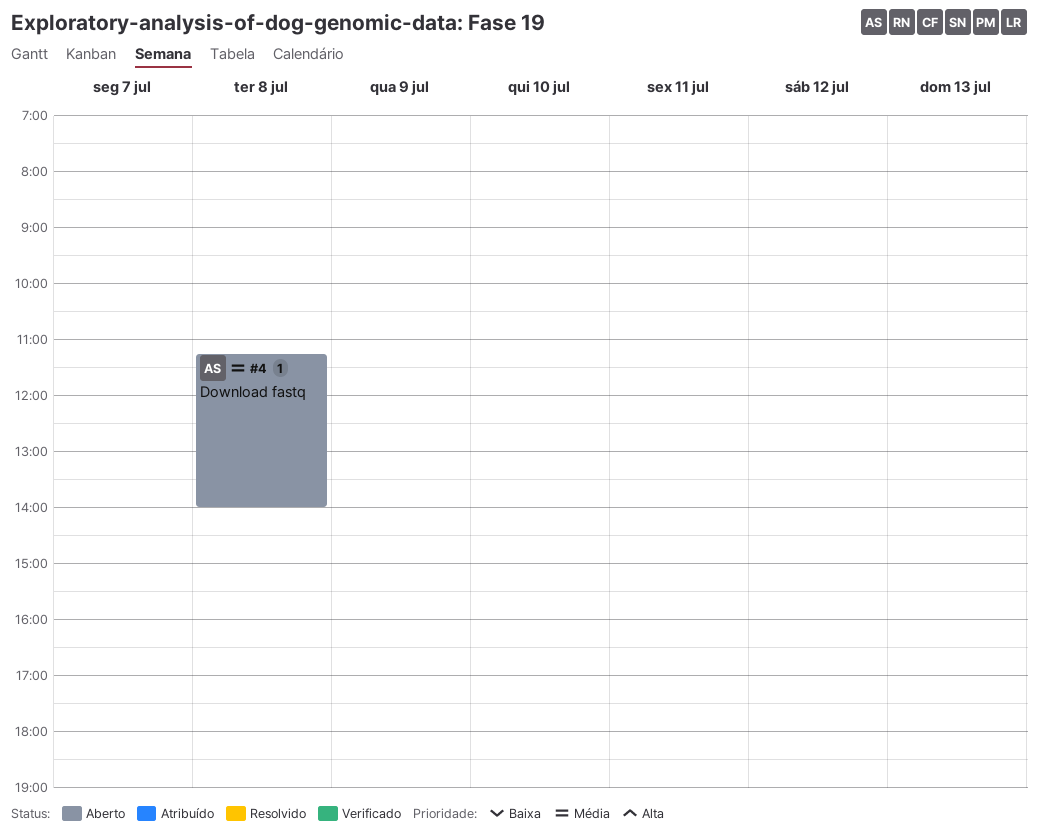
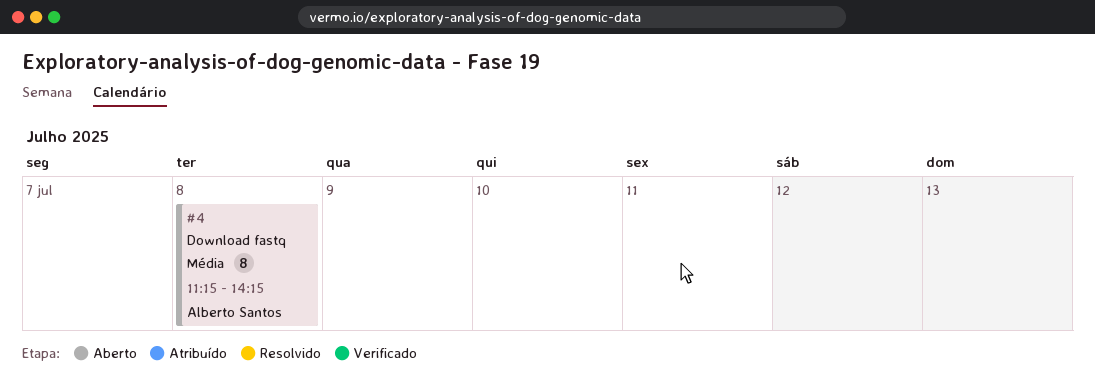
#4, estimate: 1 -> 8
#4, ends: 14:00 -> 14:15

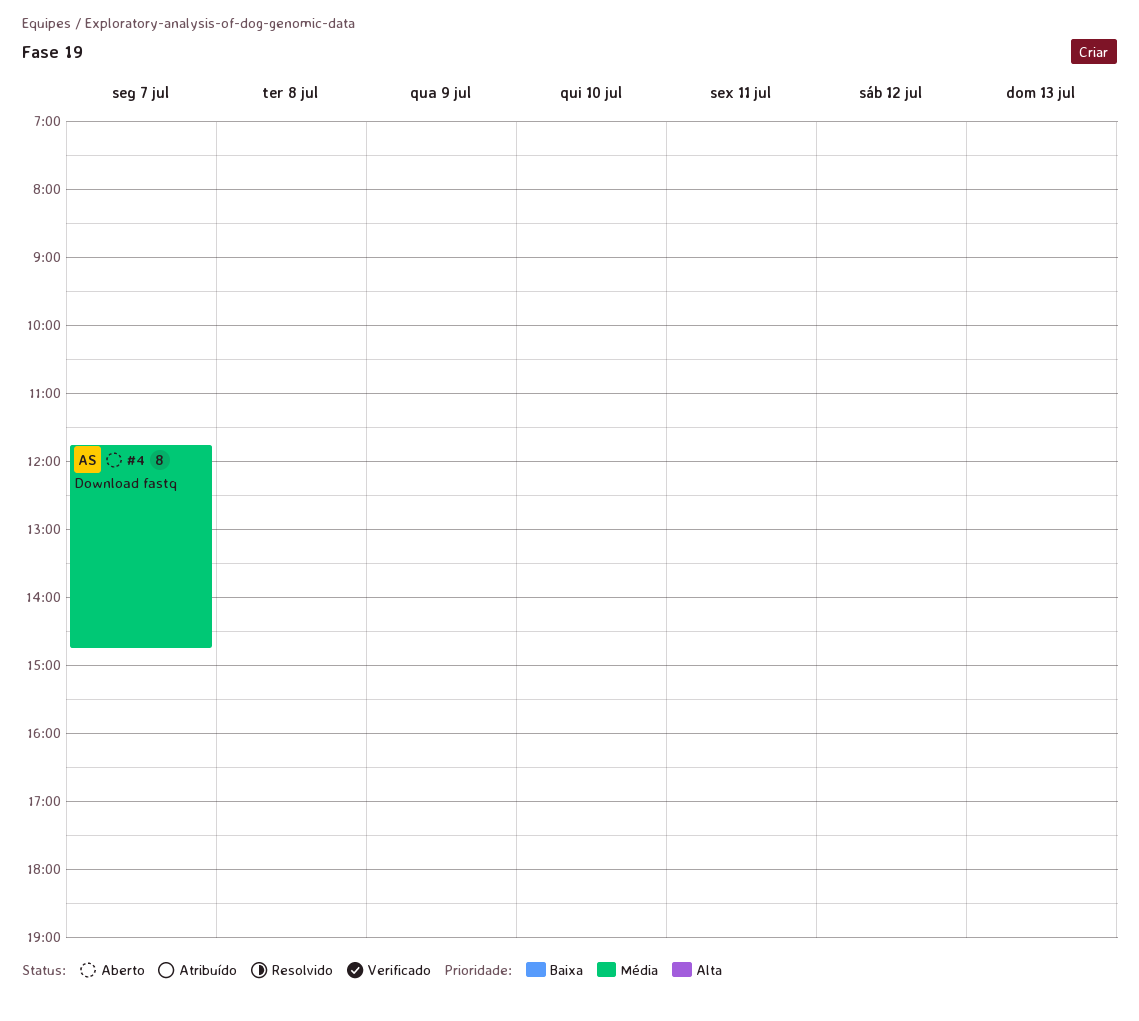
#4, day: Jul 8 -> Jul 7
#4, begins: 11:15 -> 11:45
#4, ends: 14:15 -> 14:45

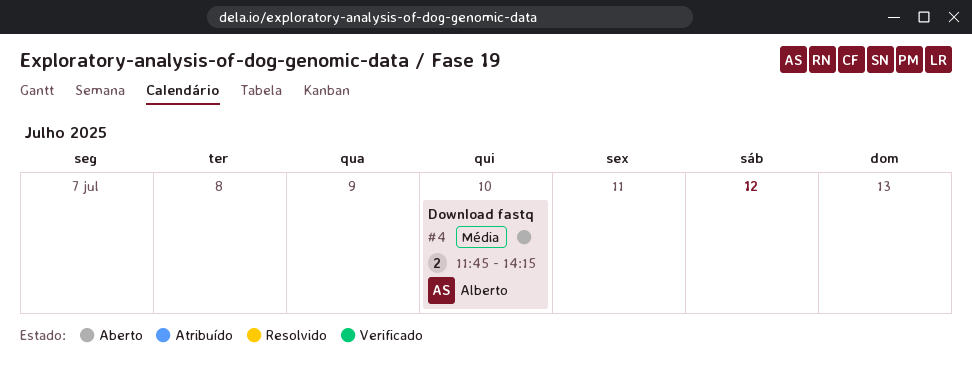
#4, estimate: 8 -> 2
#4, day: Jul 7 -> Jul 10
#4, ends: 14:45 -> 14:15

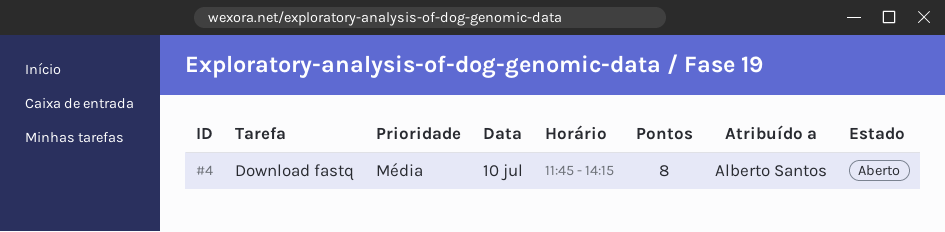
#4, estimate: 2 -> 8

